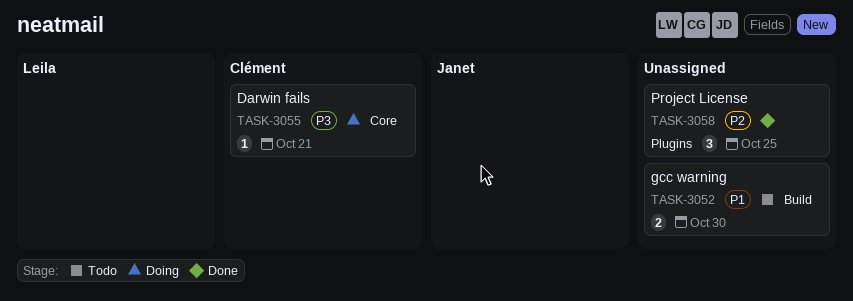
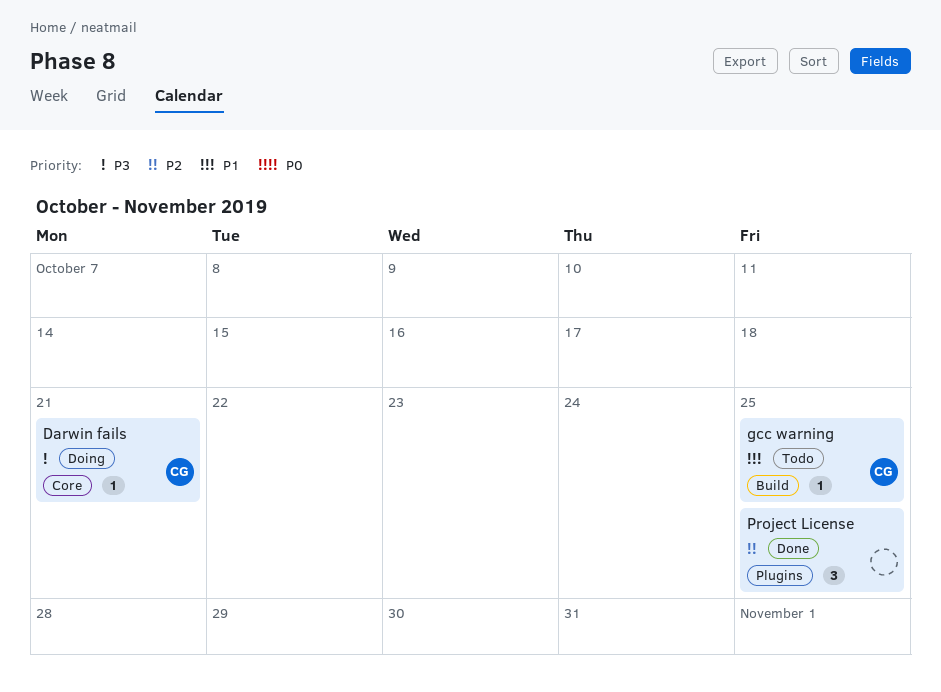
gcc warning, owner: none -> Clément
gcc warning, estimate: 2 -> 1
gcc warning, due: Oct 30 -> Oct 25

